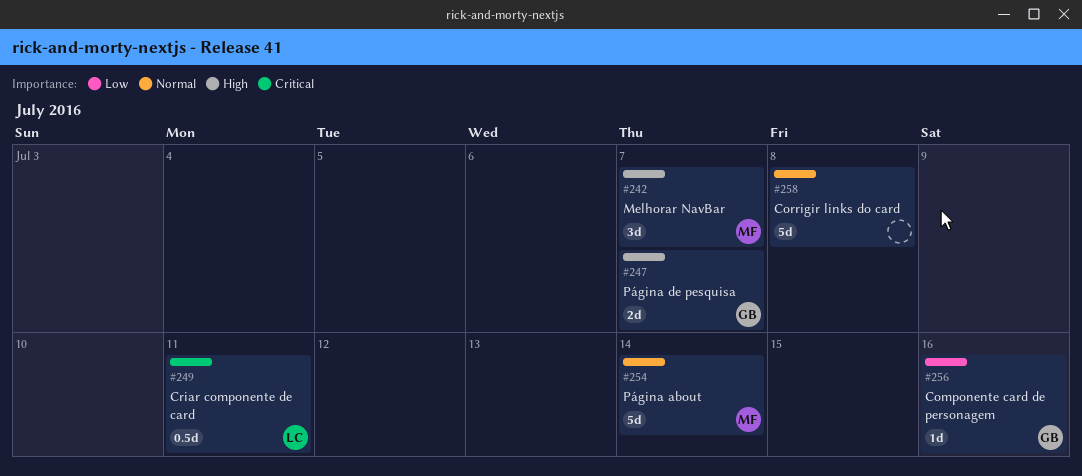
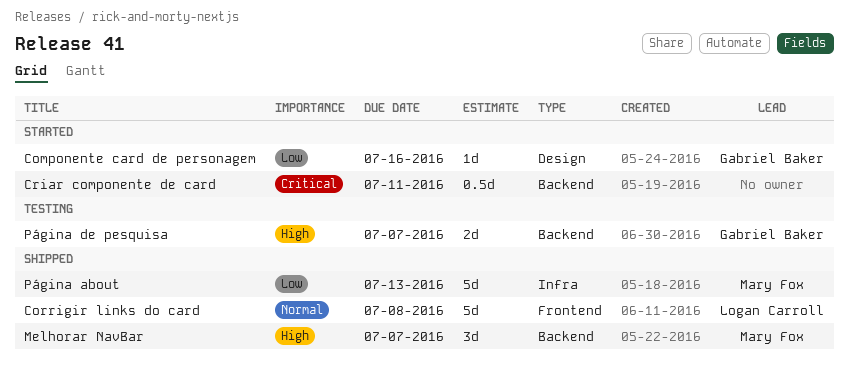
Corrigir links do card, owner: none -> Logan Carroll
Criar componente de card, owner: Logan Carroll -> none
Página about, priority: Normal -> Low
Página about, due: Jul 14 -> Jul 13

